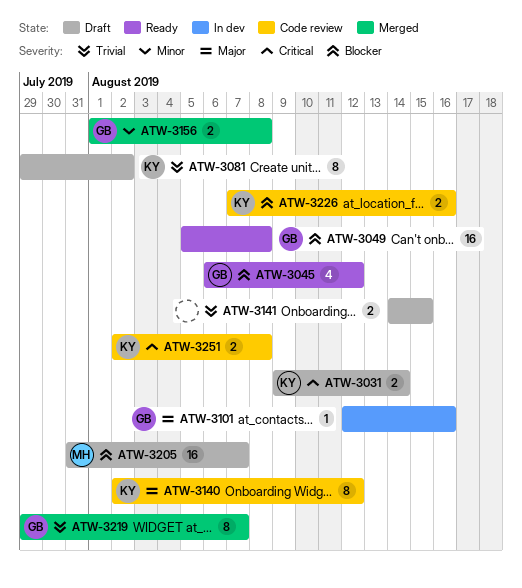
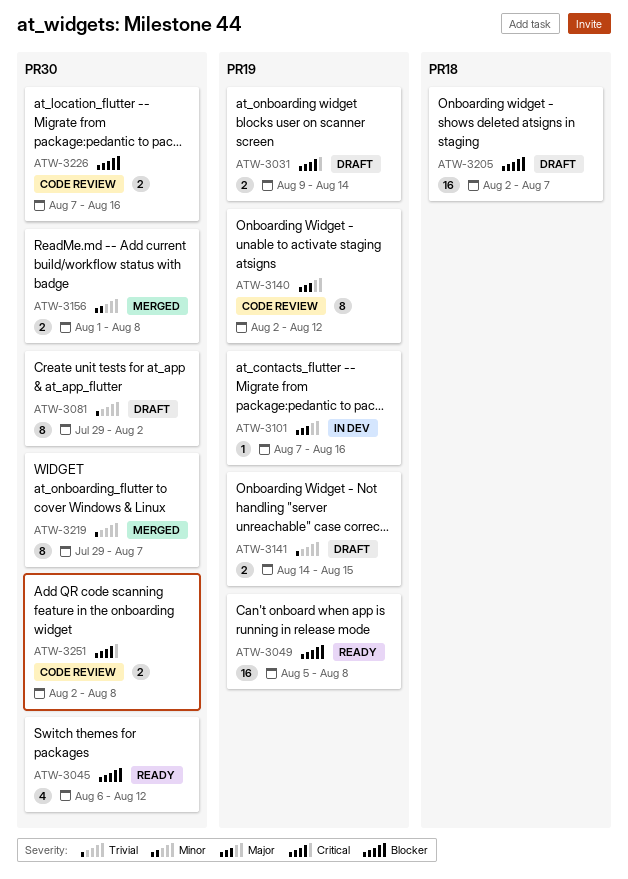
ATW-3101, start: Aug 12 -> Aug 7
ATW-3205, start: Jul 31 -> Aug 2

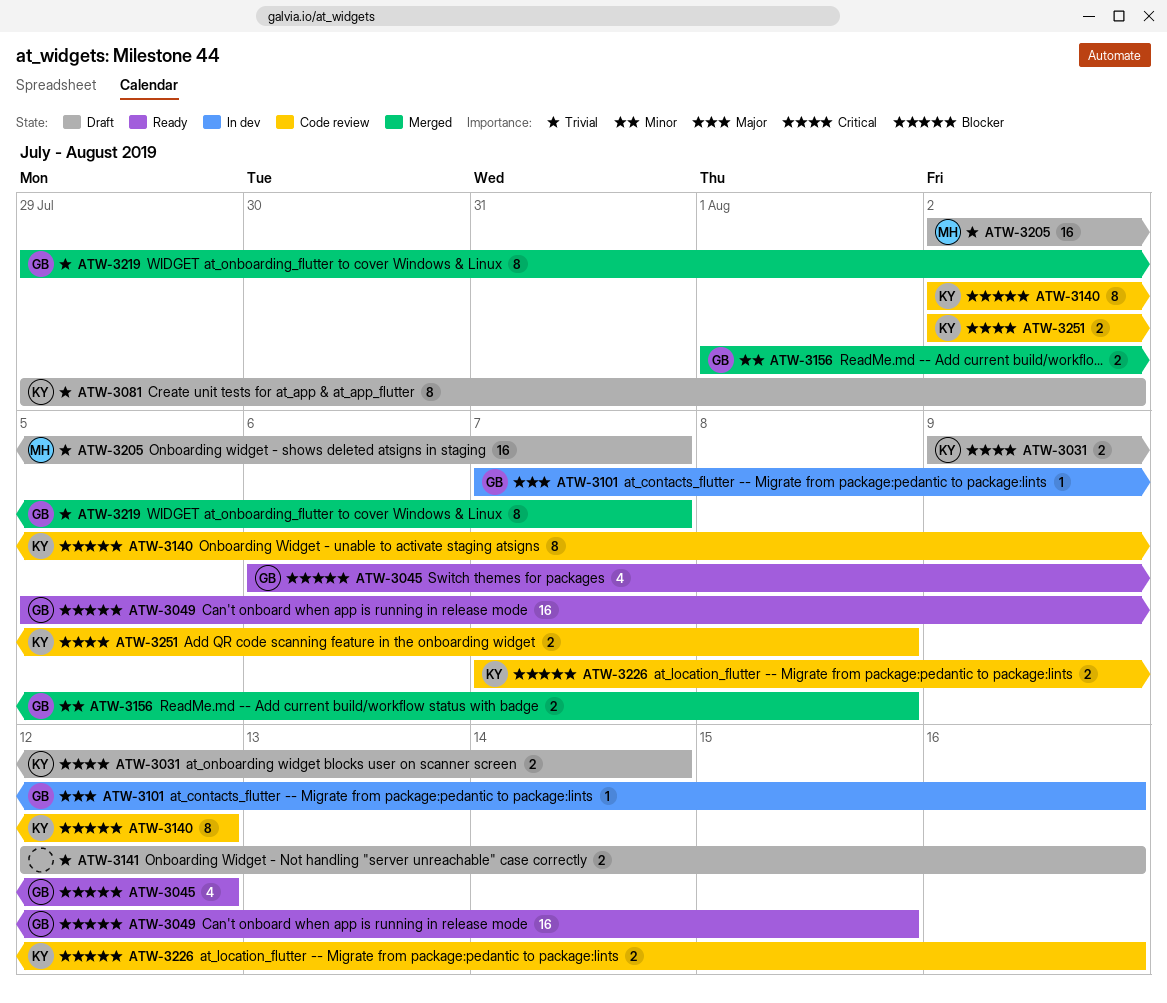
ATW-3049, due: Aug 8 -> Aug 15
ATW-3140, priority: Major -> Blocker
ATW-3141, start: Aug 14 -> Aug 12
ATW-3141, due: Aug 15 -> Aug 16
ATW-3205, priority: Blocker -> Trivial

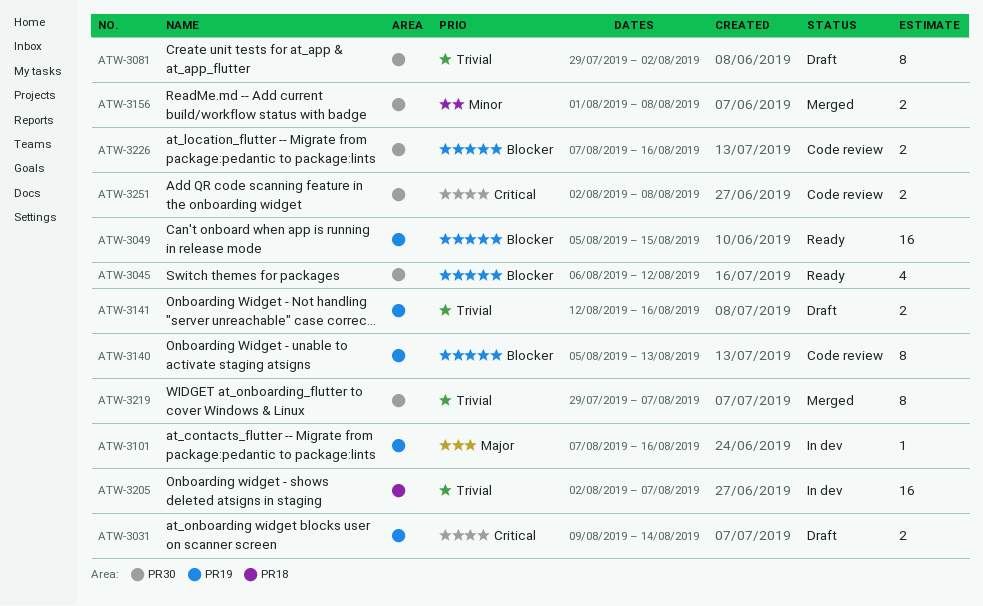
ATW-3140, start: Aug 2 -> Aug 5
ATW-3140, due: Aug 12 -> Aug 13
ATW-3205, status: Draft -> In dev

